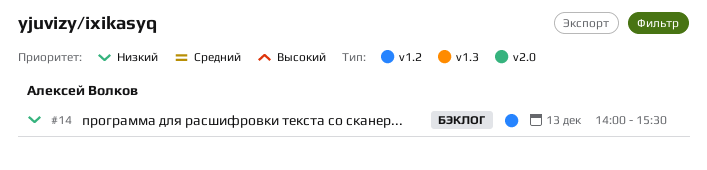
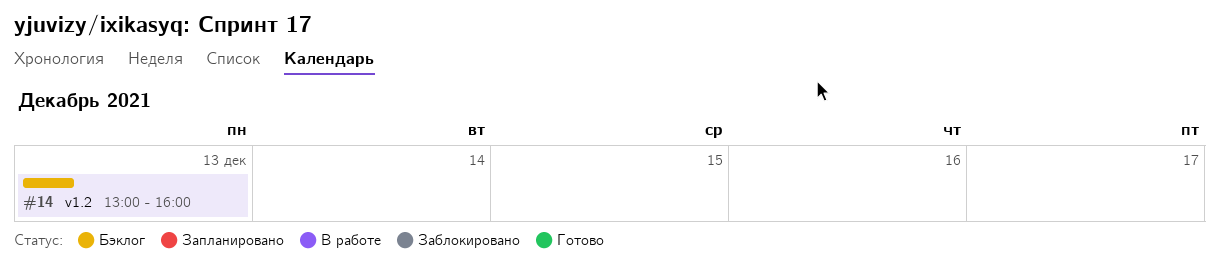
#14, begins: 14:00 -> 13:00
#14, ends: 15:30 -> 16:00

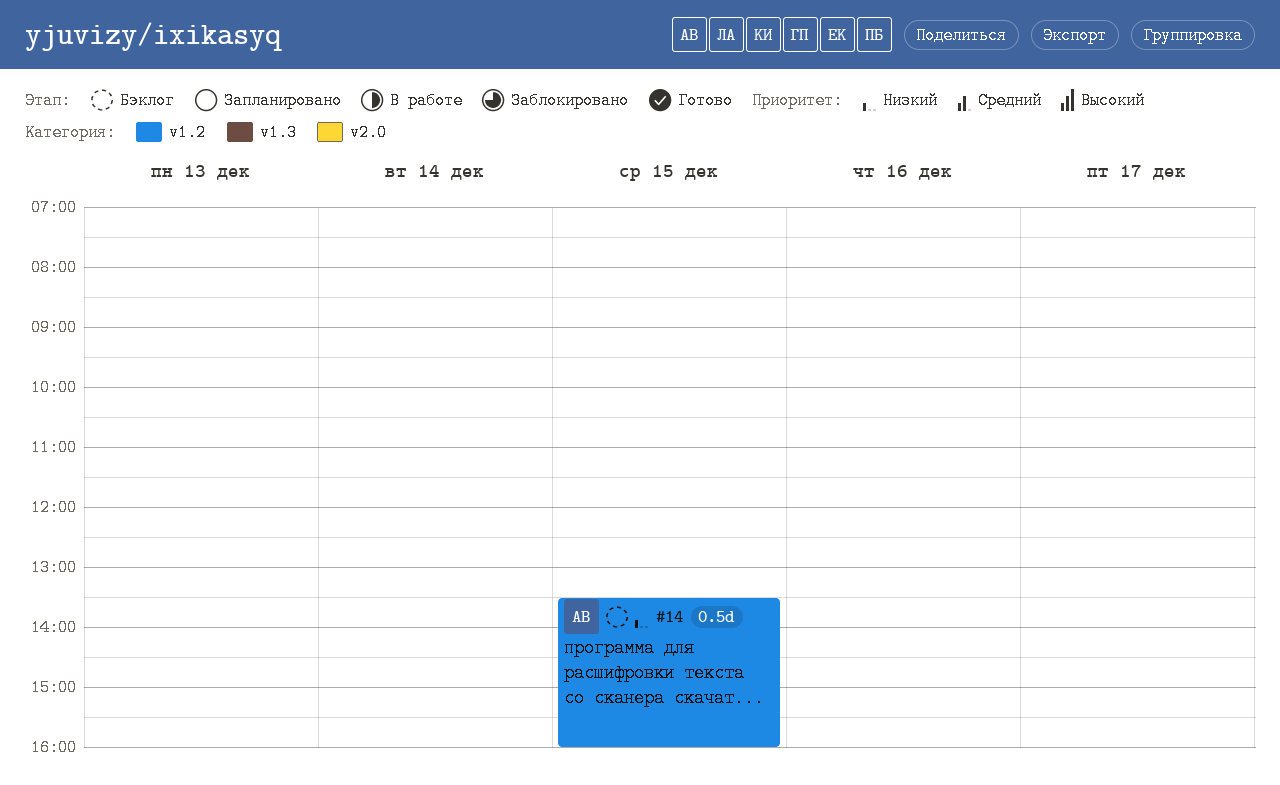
#14, day: Dec 13 -> Dec 15
#14, begins: 13:00 -> 13:30

